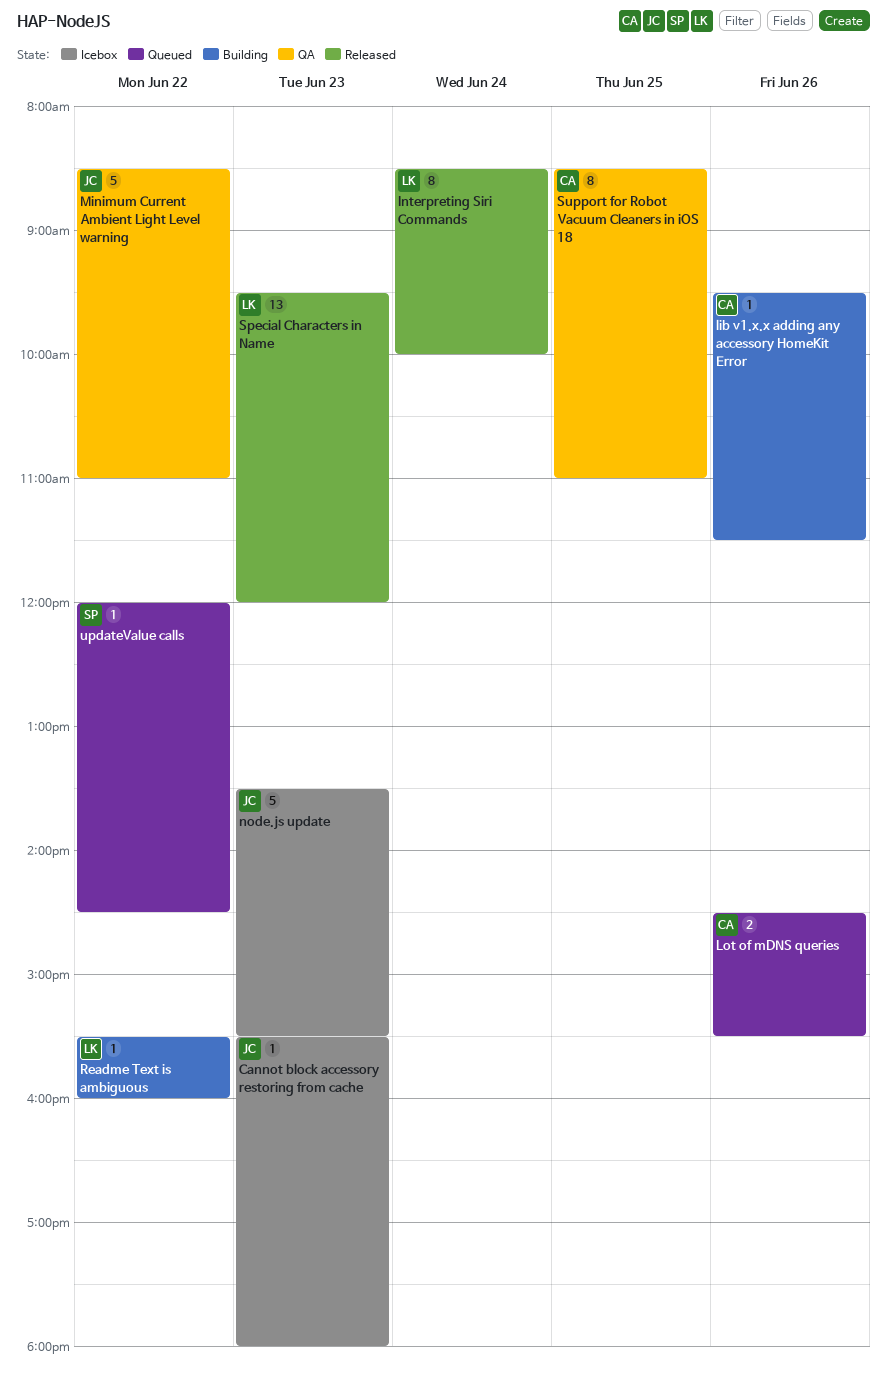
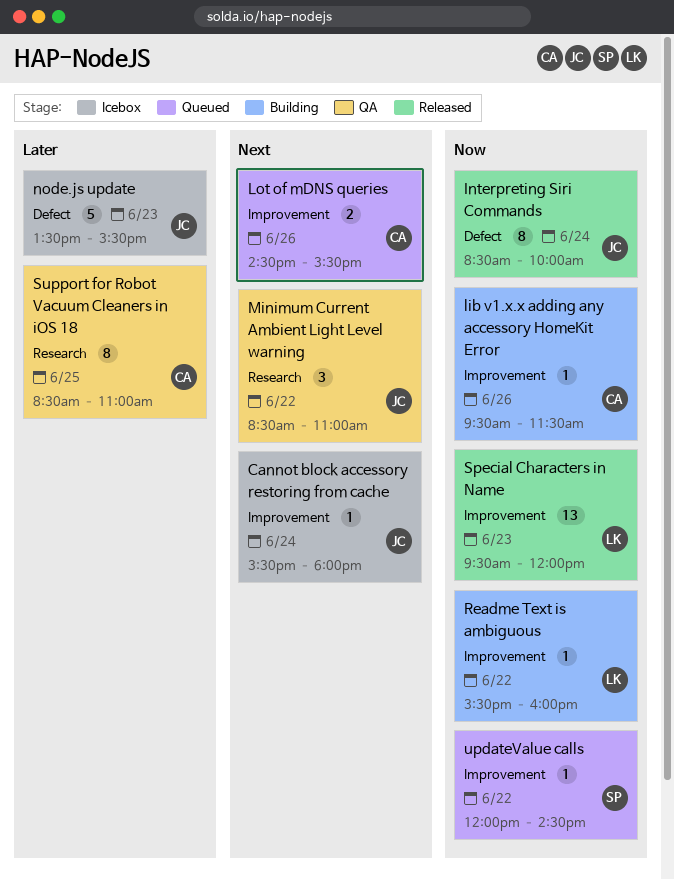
Cannot block accessory restoring from cache, day: Jun 23 -> Jun 24
Interpreting Siri Commands, owner: LK -> JC
Minimum Current Ambient Light Level warning, estimate: 5 -> 3

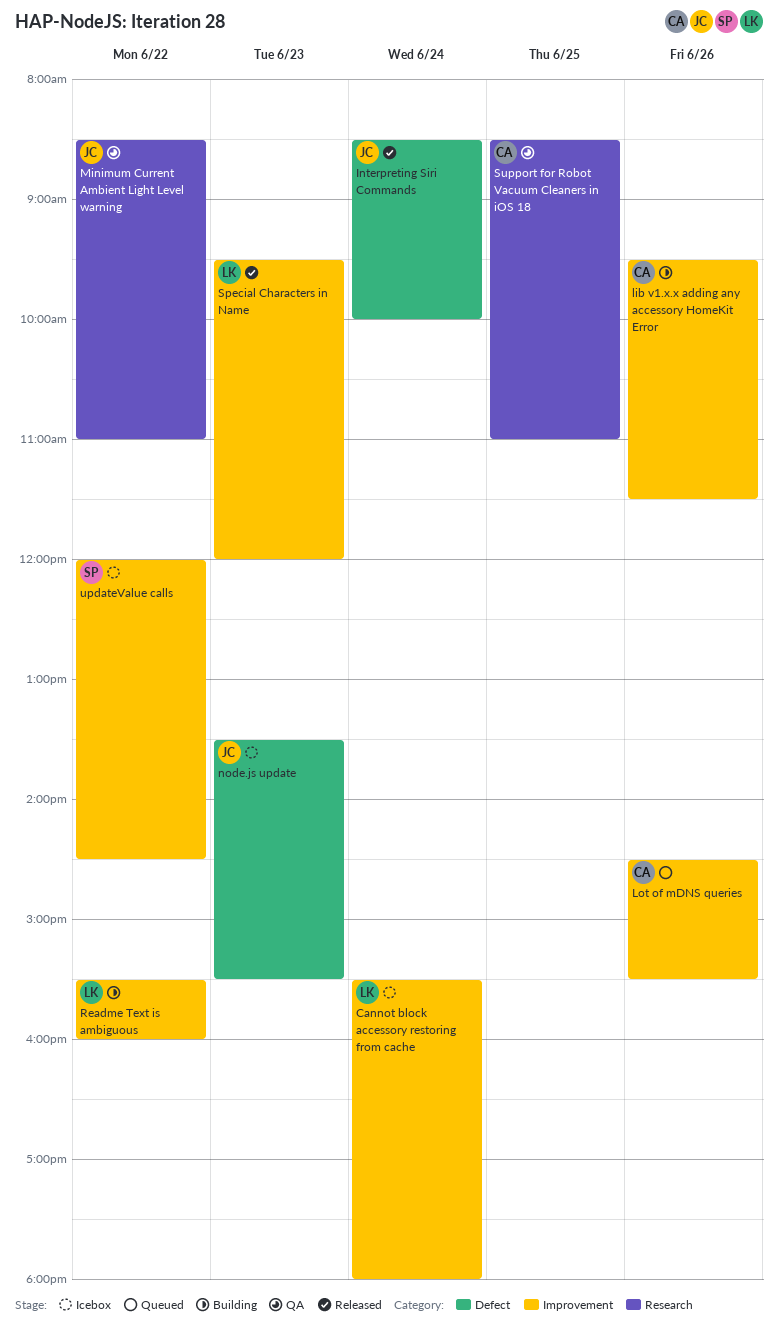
Cannot block accessory restoring from cache, owner: JC -> LK
updateValue calls, status: Queued -> Icebox

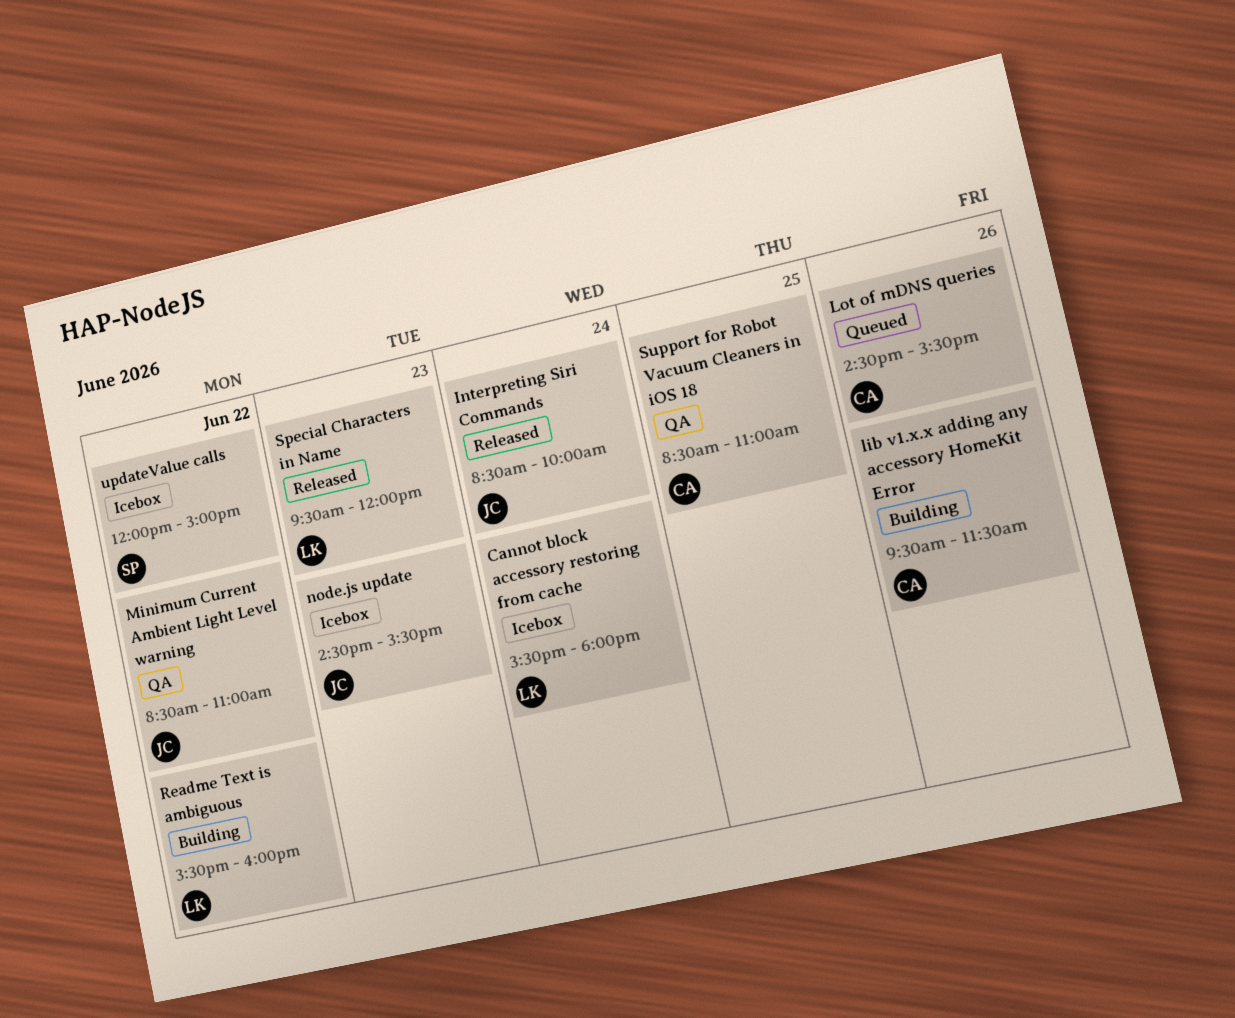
node.js update, begins: 13:30 -> 14:30
updateValue calls, ends: 14:30 -> 15:00

